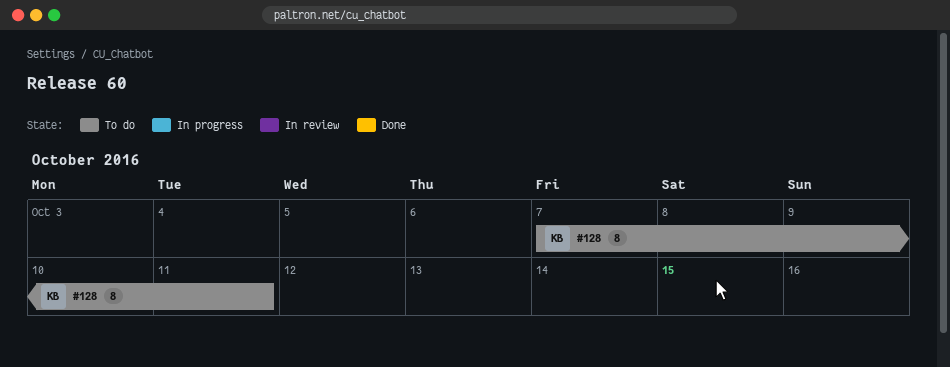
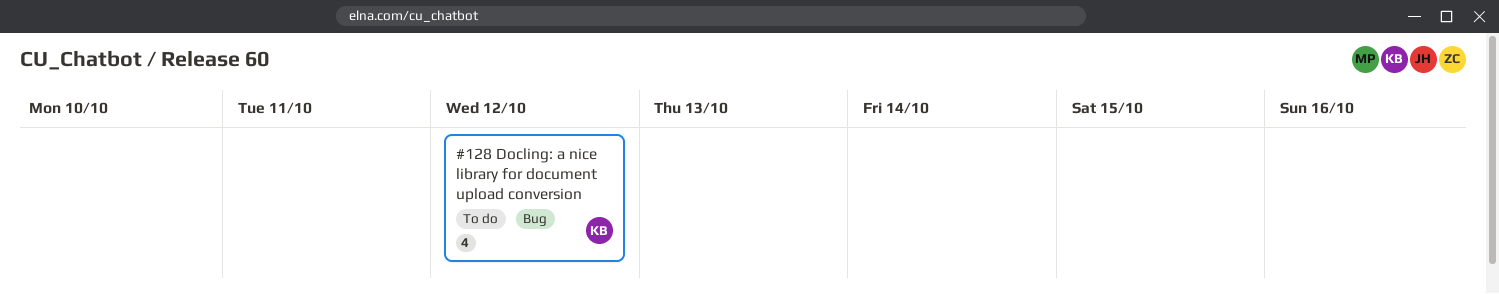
#128, estimate: 8 -> 4
#128, due: Oct 11 -> Oct 12

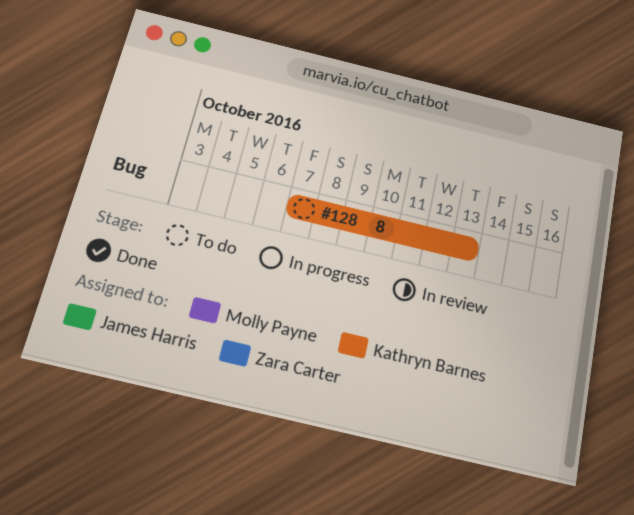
#128, estimate: 4 -> 8
#128, due: Oct 12 -> Oct 13

